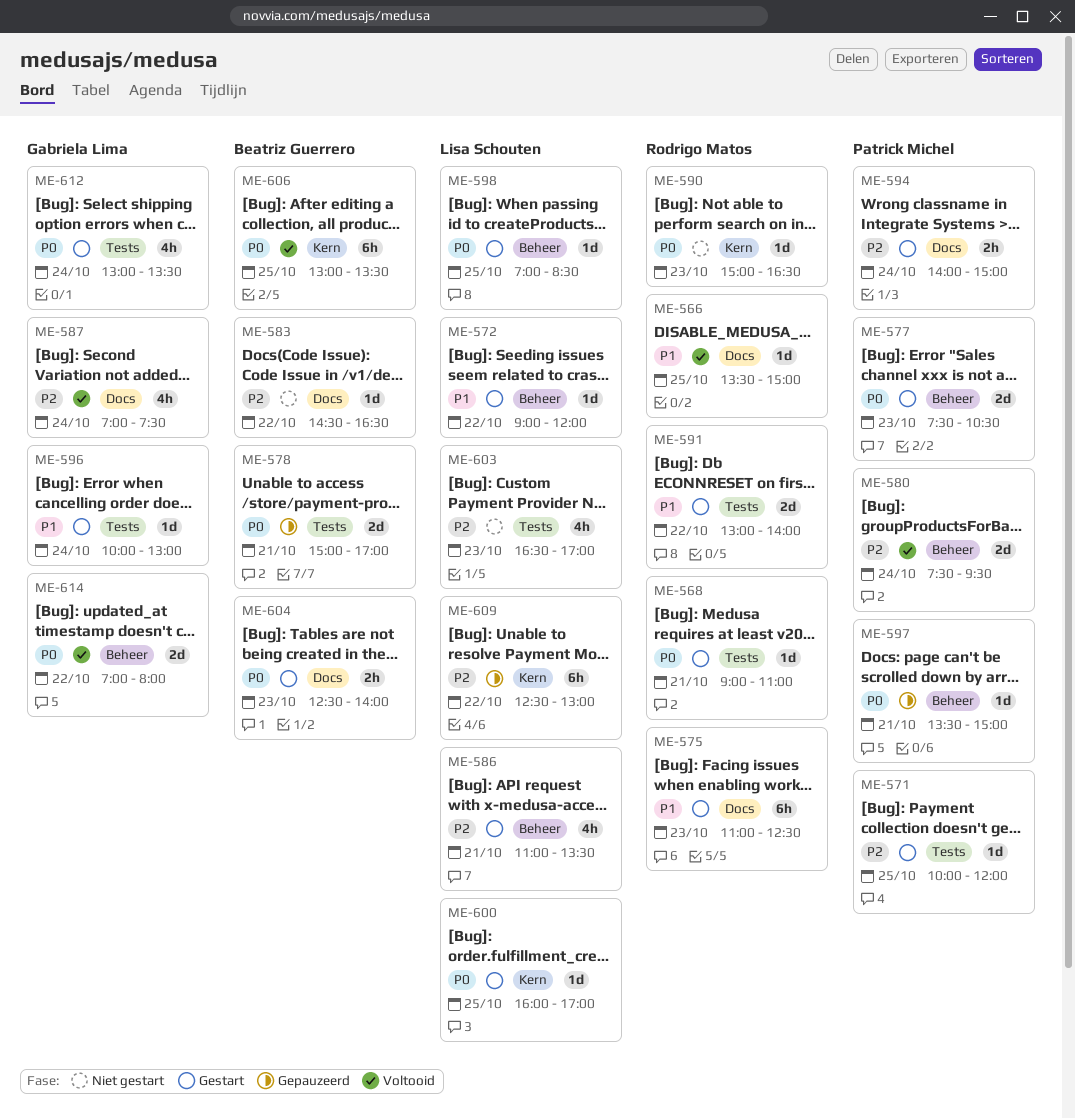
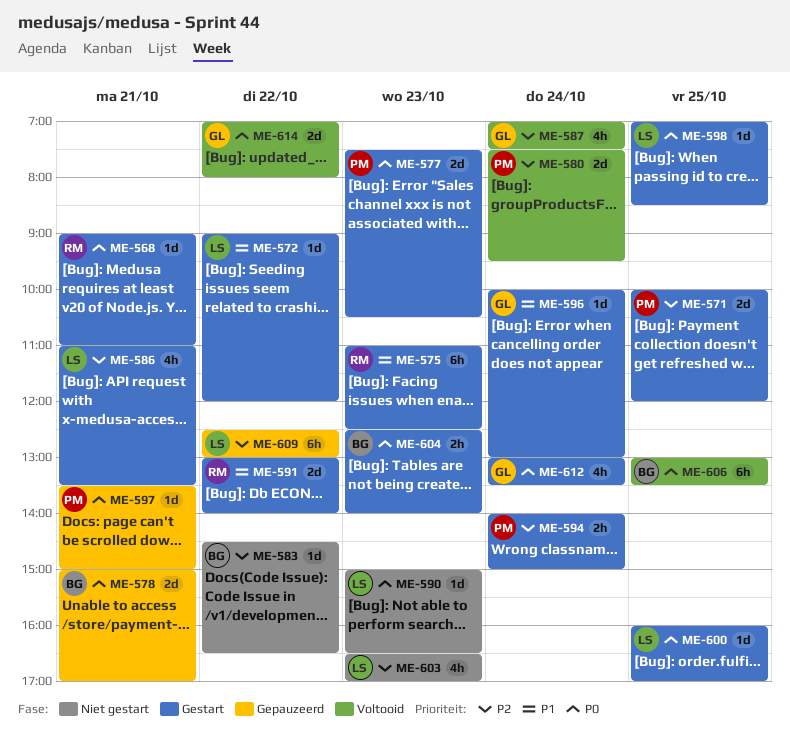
ME-566: present -> none
ME-571, estimate: 1d -> 2d
ME-590, owner: Rodrigo Matos -> Lisa Schouten

